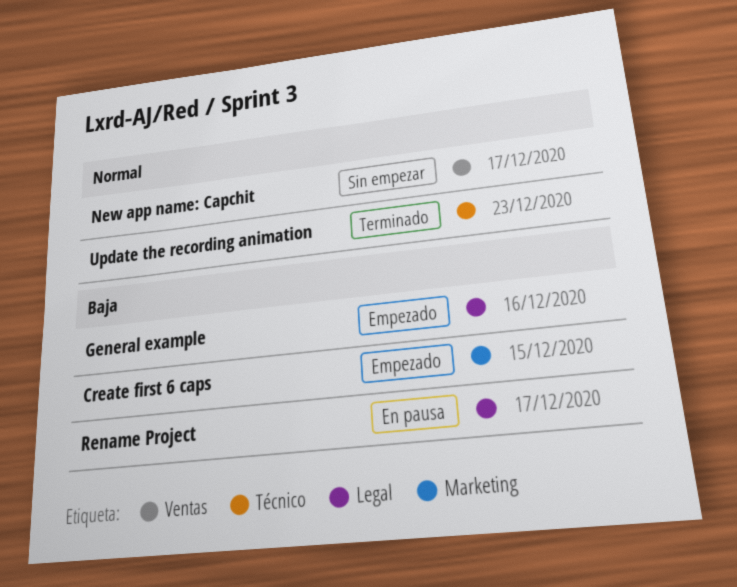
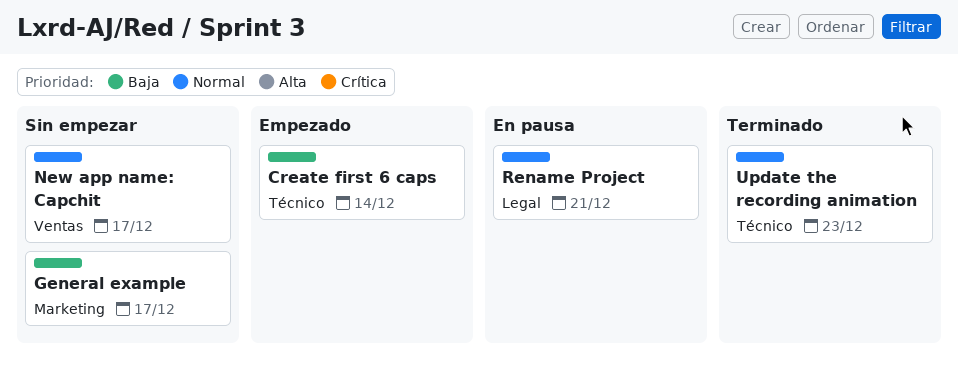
Create first 6 caps, label: Marketing -> Técnico
Create first 6 caps, due: Dec 15 -> Dec 14
General example, status: Empezado -> Sin empezar
General example, label: Legal -> Marketing
General example, due: Dec 16 -> Dec 17
Rename Project, priority: Baja -> Normal
Rename Project, due: Dec 17 -> Dec 21

